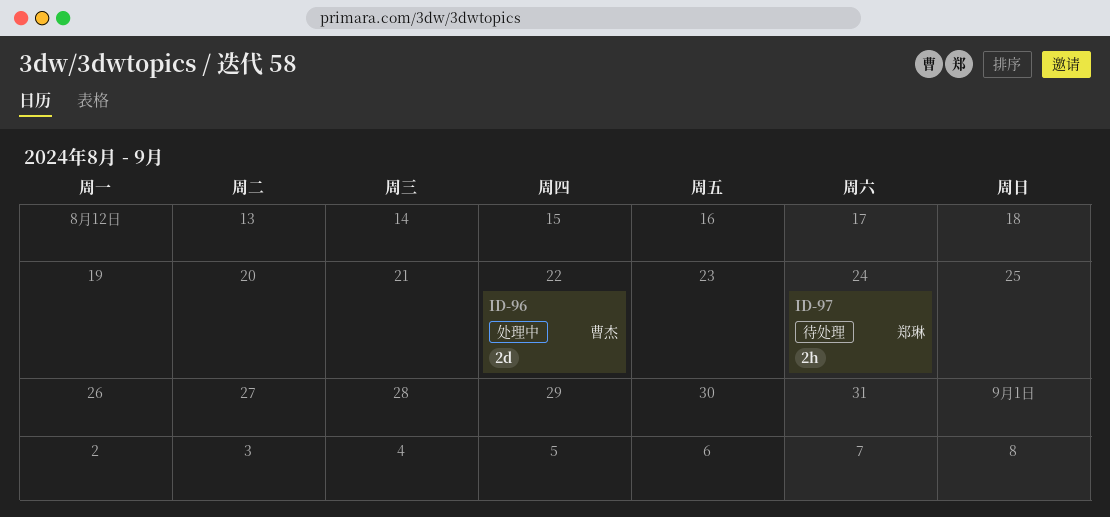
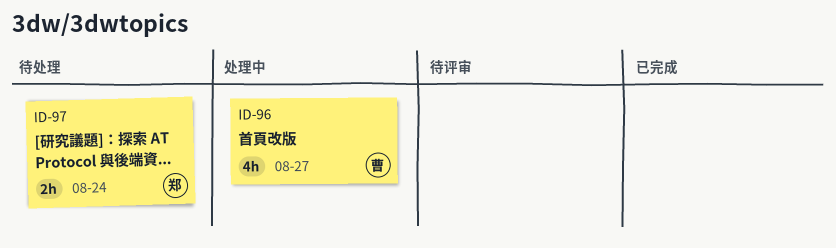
ID-96, estimate: 2d -> 4h
ID-96, due: Aug 22 -> Aug 27

